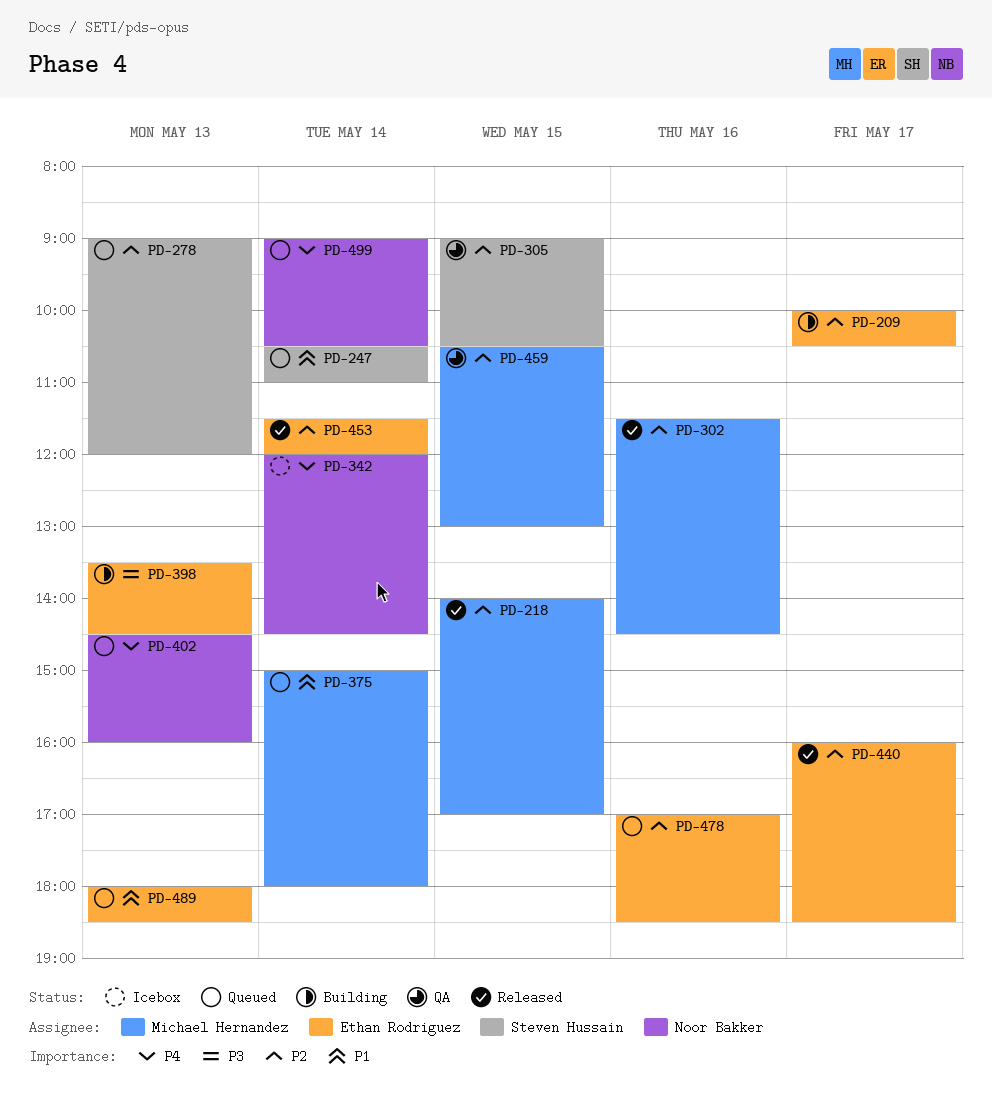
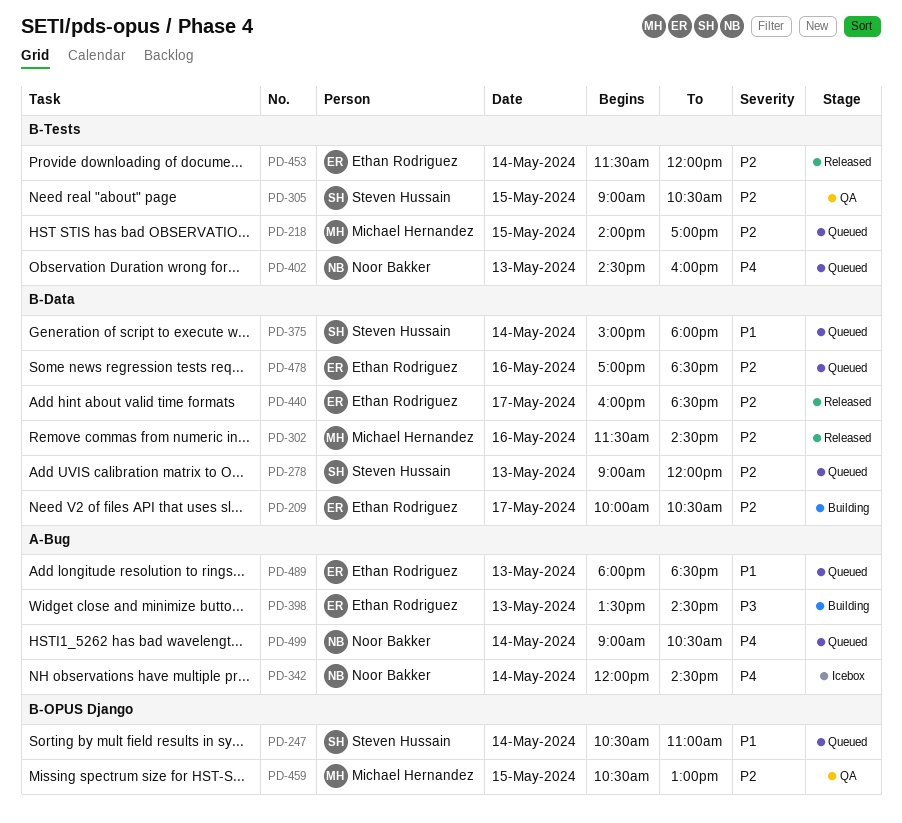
PD-218, status: Released -> Queued
PD-375, owner: Michael Hernandez -> Steven Hussain

